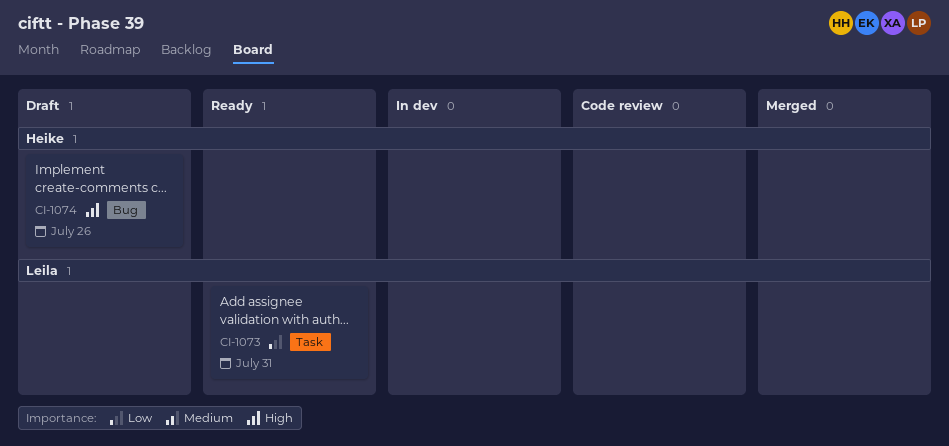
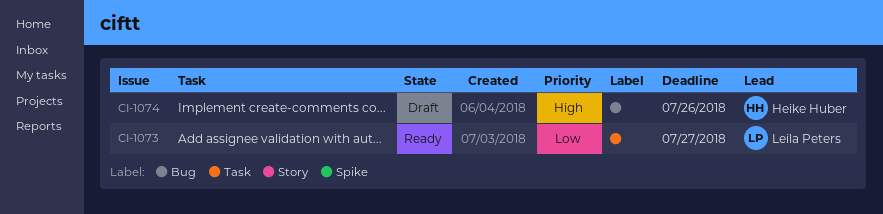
CI-1073, due: Jul 31 -> Jul 27

